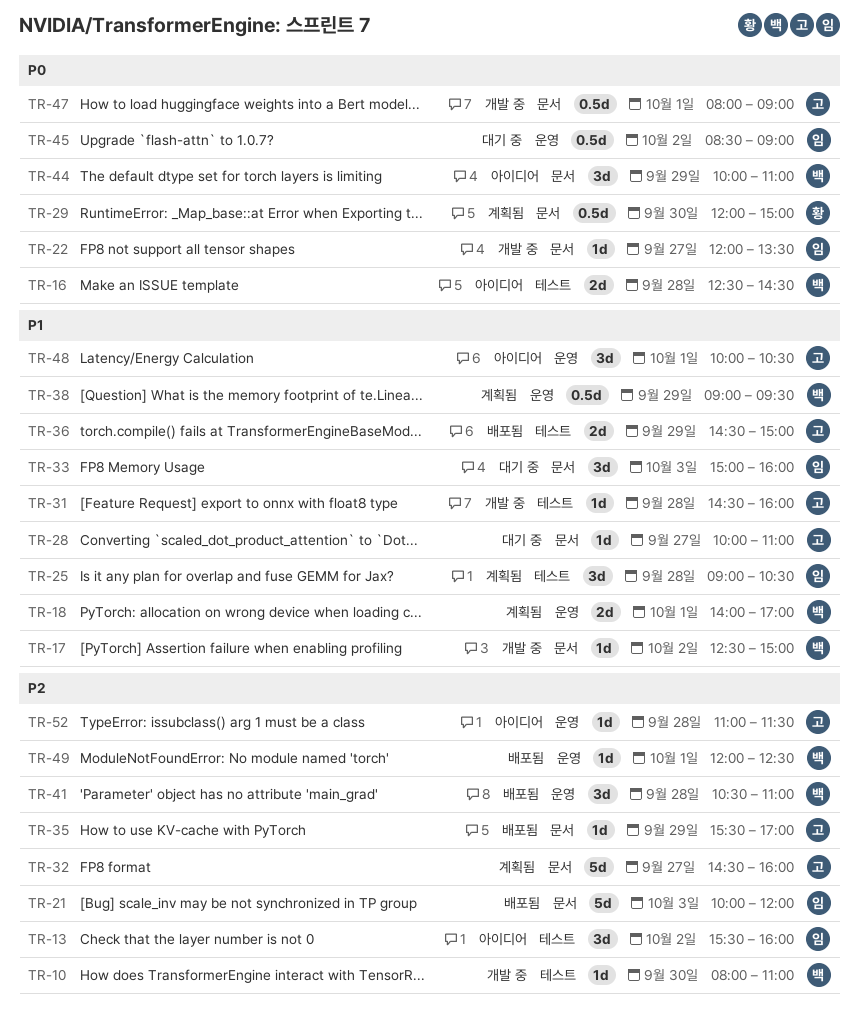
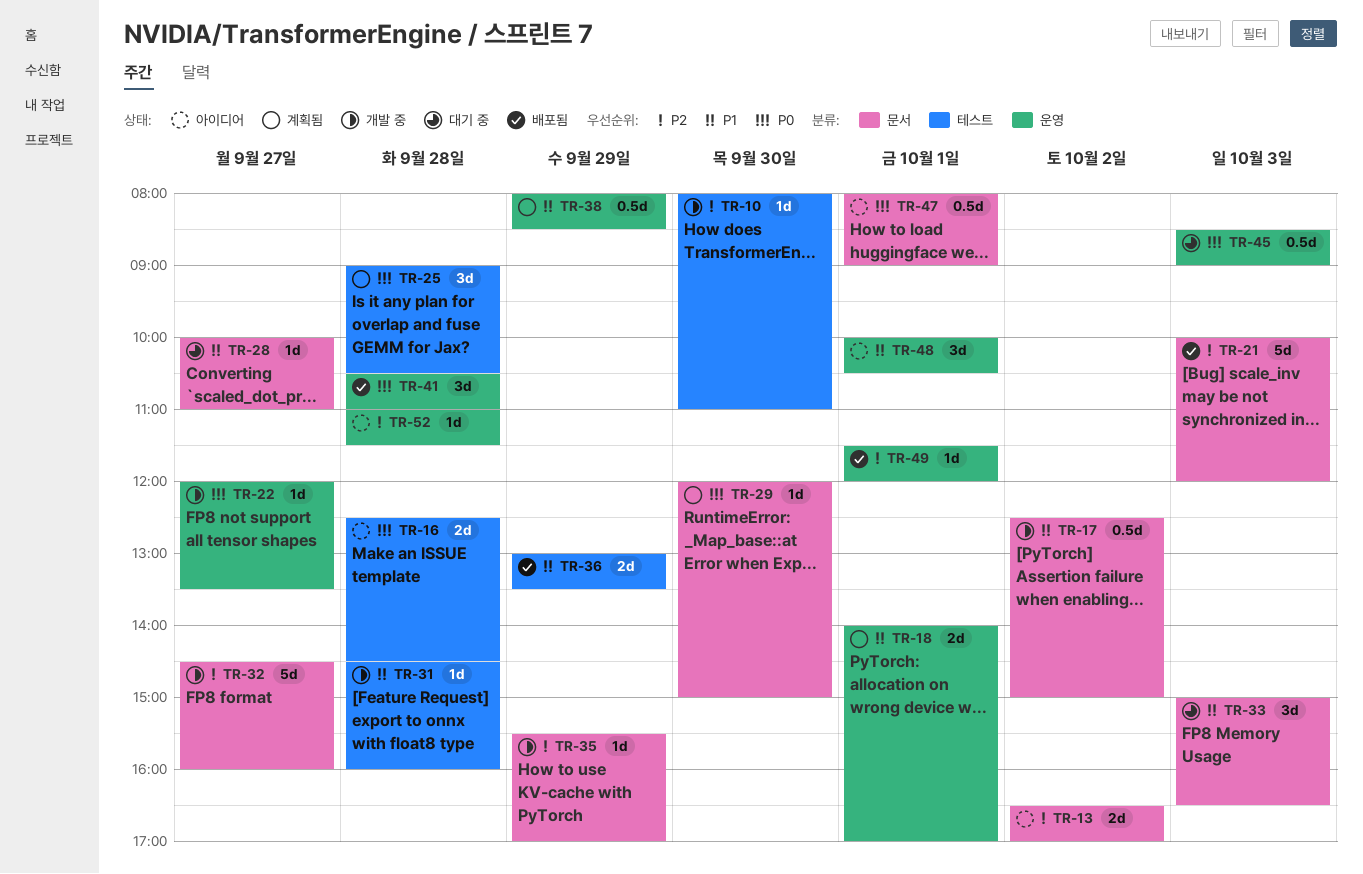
TR-13, label: 테스트 -> 문서
TR-13, estimate: 3d -> 2d
TR-13, begins: 15:30 -> 16:30
TR-13, ends: 16:00 -> 17:00
TR-17, estimate: 1d -> 0.5d
TR-22, label: 문서 -> 운영
TR-25, priority: P1 -> P0
TR-29, estimate: 0.5d -> 1d
TR-32, status: 계획됨 -> 개발 중
TR-33, ends: 16:00 -> 16:30
TR-35, status: 배포됨 -> 개발 중
TR-36, begins: 14:30 -> 13:00
TR-36, ends: 15:00 -> 13:30
TR-38, begins: 09:00 -> 08:00
TR-38, ends: 09:30 -> 08:30
TR-41, priority: P2 -> P0
TR-44: present -> none
TR-45, day: Oct 2 -> Oct 3
TR-47, status: 개발 중 -> 아이디어
TR-49, begins: 12:00 -> 11:30
TR-49, ends: 12:30 -> 12:00

